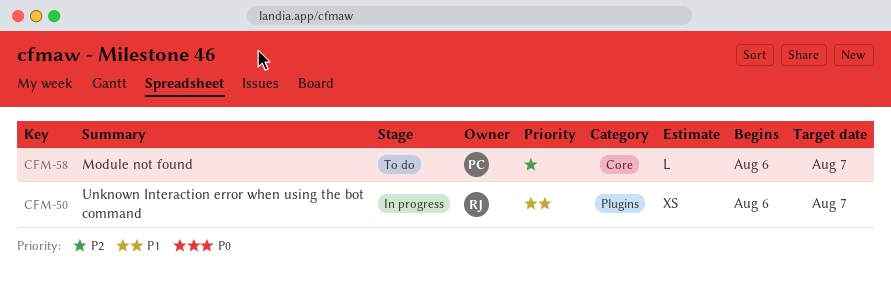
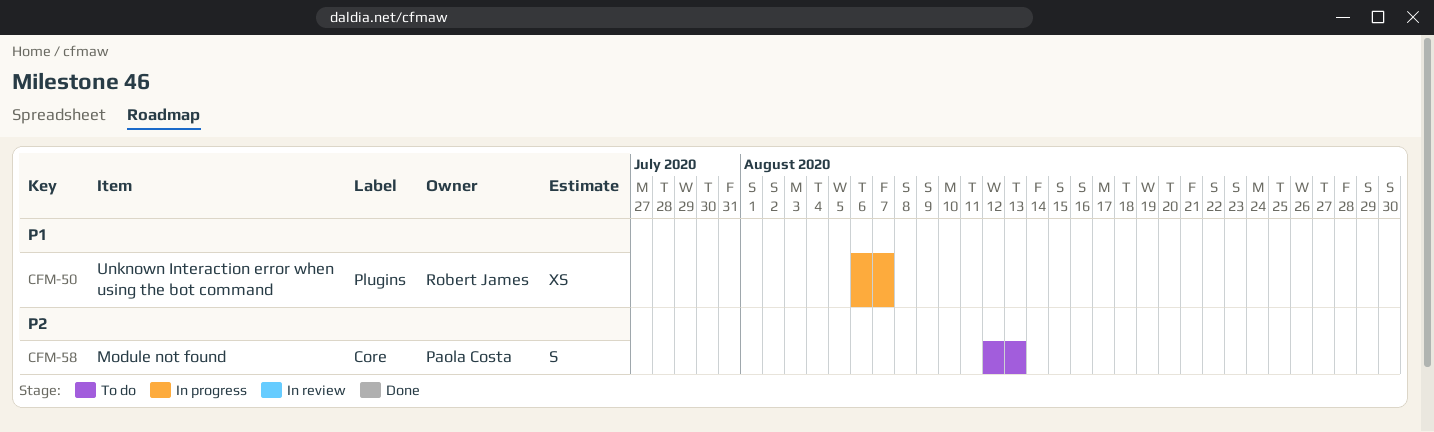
CFM-58, estimate: L -> S
CFM-58, start: Aug 6 -> Aug 12
CFM-58, due: Aug 7 -> Aug 13

